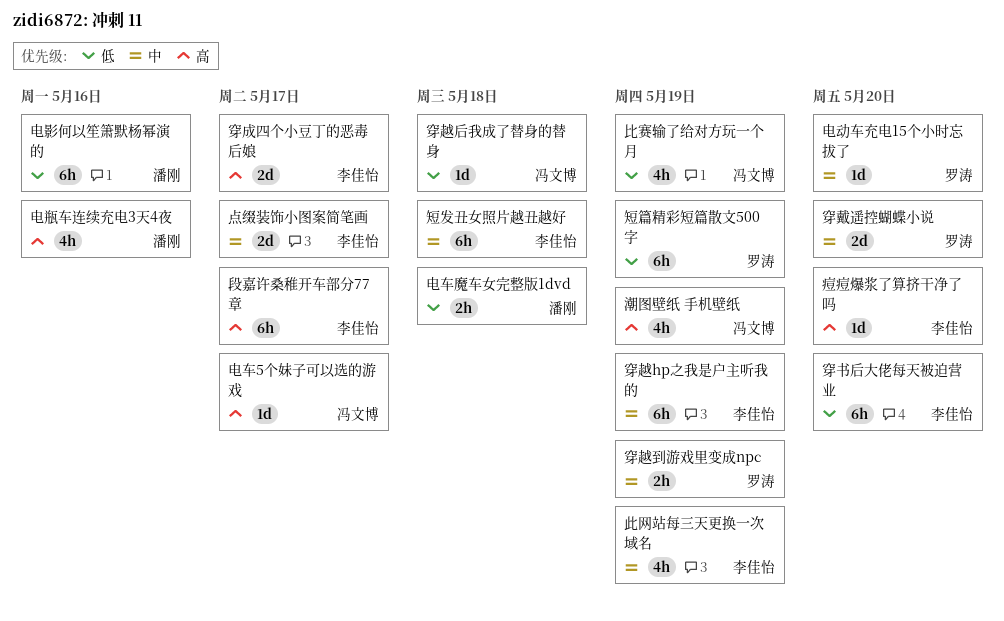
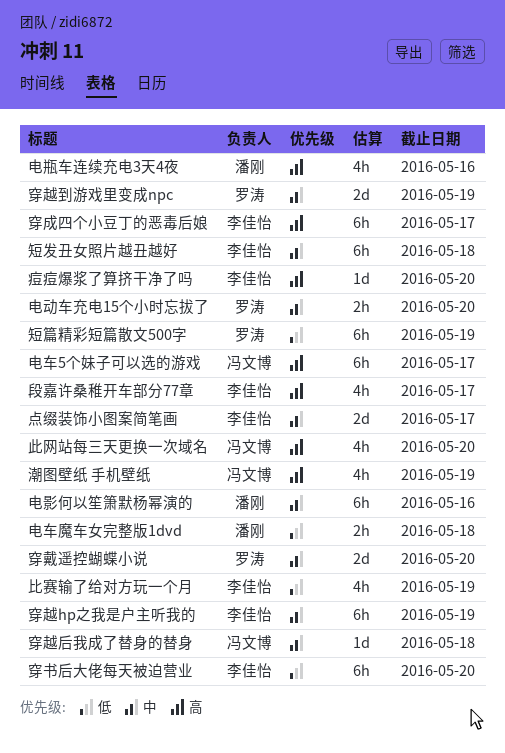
此网站每三天更换一次域名, owner: 李佳怡 -> 冯文博
此网站每三天更换一次域名, priority: 中 -> 高
此网站每三天更换一次域名, due: May 19 -> May 20
段嘉许桑稚开车部分77章, estimate: 6h -> 4h
比赛输了给对方玩一个月, owner: 冯文博 -> 李佳怡
电动车充电15个小时忘拔了, estimate: 1d -> 2h
电影何以笙箫默杨幂演的, priority: 低 -> 中
电车5个妹子可以选的游戏, estimate: 1d -> 6h
穿成四个小豆丁的恶毒后娘, estimate: 2d -> 6h
穿越到游戏里变成npc, estimate: 2h -> 2d
穿越后我成了替身的替身, priority: 低 -> 中

